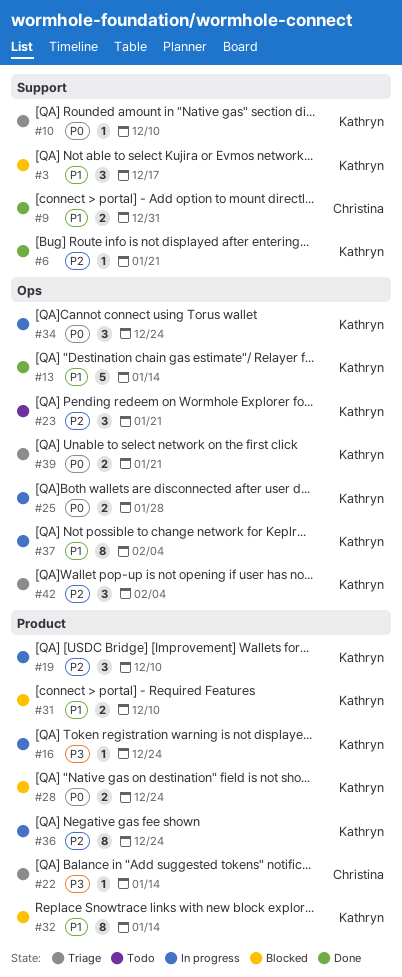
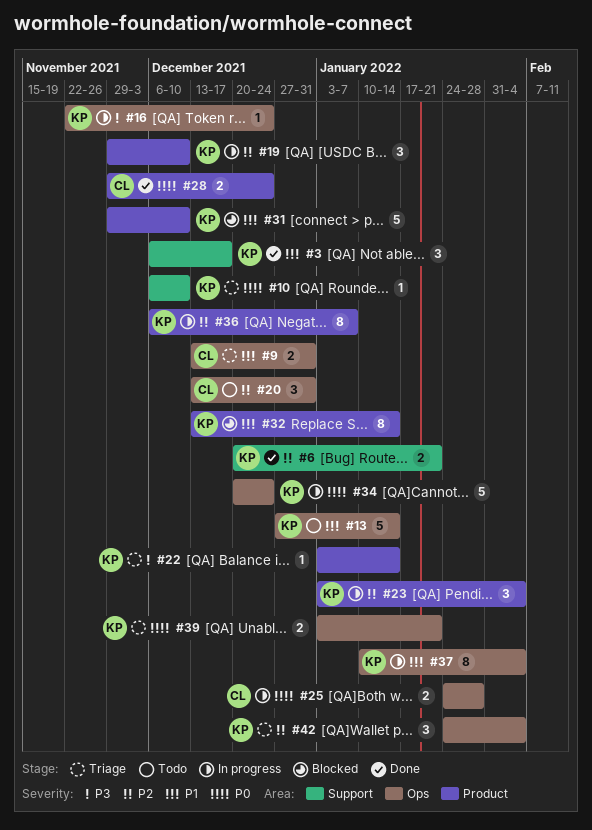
#3, status: Blocked -> Done
#6, estimate: 1 -> 2
#9, status: Done -> Triage
#9, label: Support -> Ops
#13, status: Done -> Todo
#16, label: Product -> Ops
#20: none -> present
#22, owner: Christina -> Kathryn
#23, status: Todo -> In progress
#23, label: Ops -> Product
#23, due: Jan 21 -> Feb 4
#25, owner: Kathryn -> Christina
#28, status: Blocked -> Done
#28, owner: Kathryn -> Christina
#31, estimate: 2 -> 5
#34, estimate: 3 -> 5
#36, due: Dec 24 -> Jan 7

